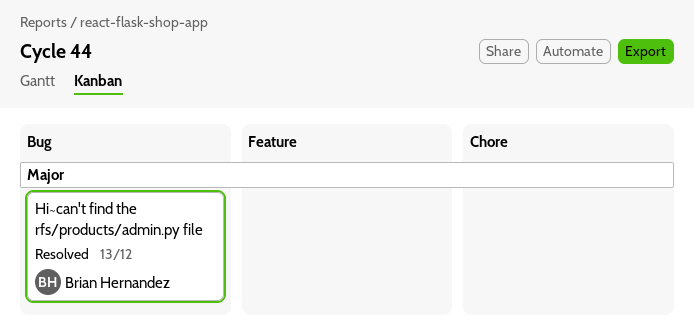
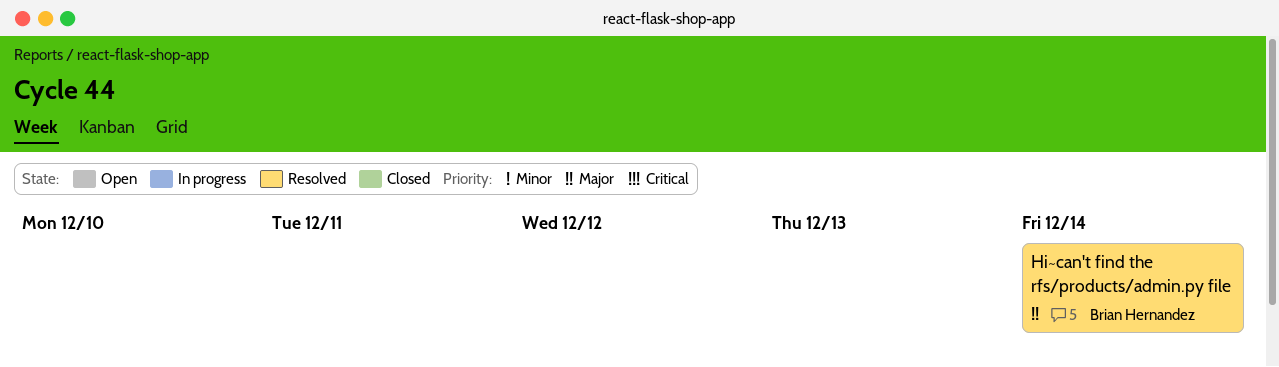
Hi~can't find the rfs/products/admin.py file, due: Dec 13 -> Dec 14

